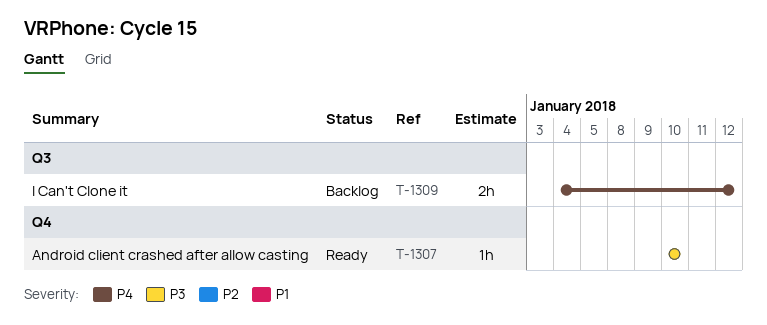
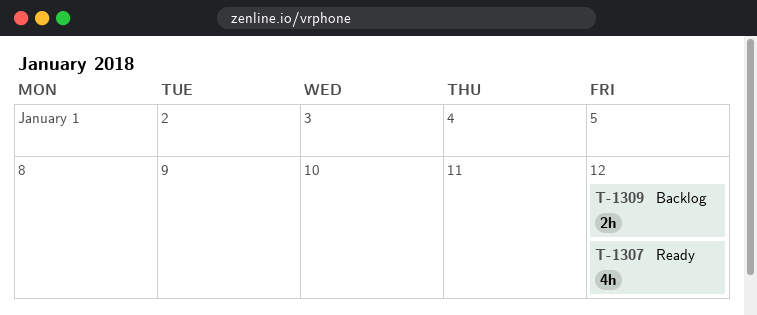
T-1307, estimate: 1h -> 4h
T-1307, due: Jan 10 -> Jan 12

